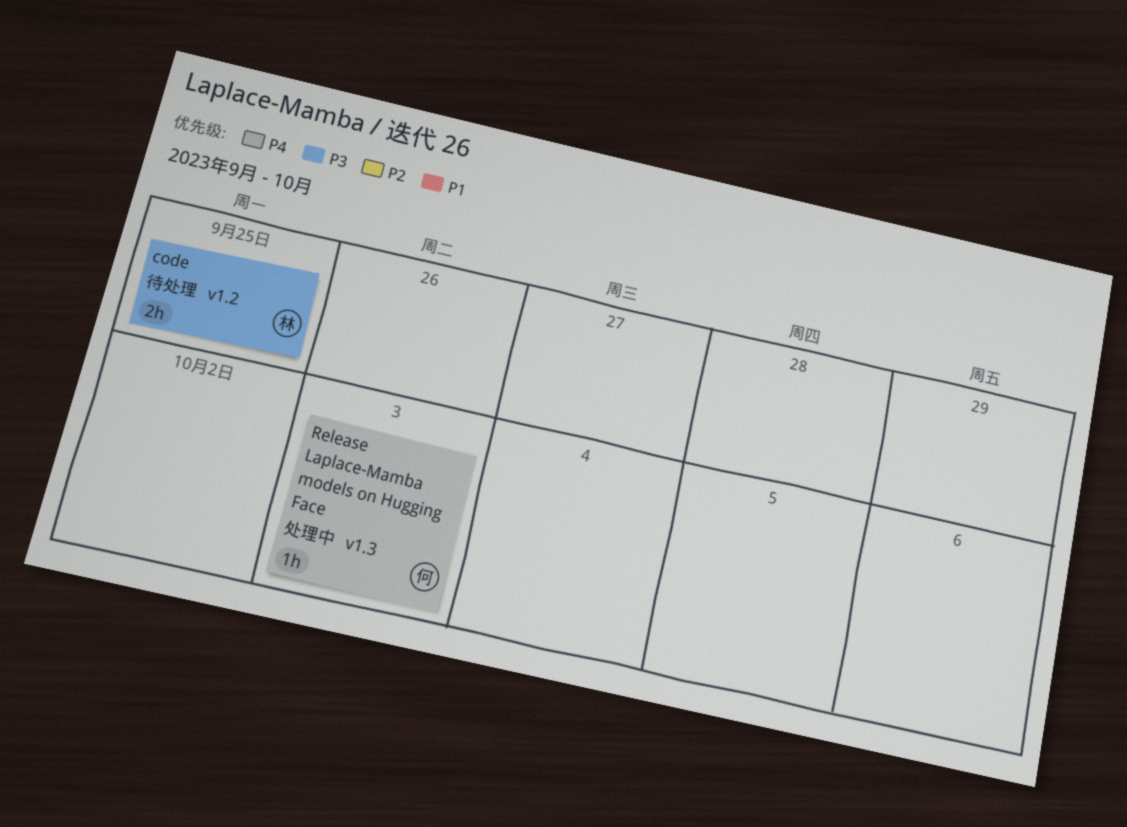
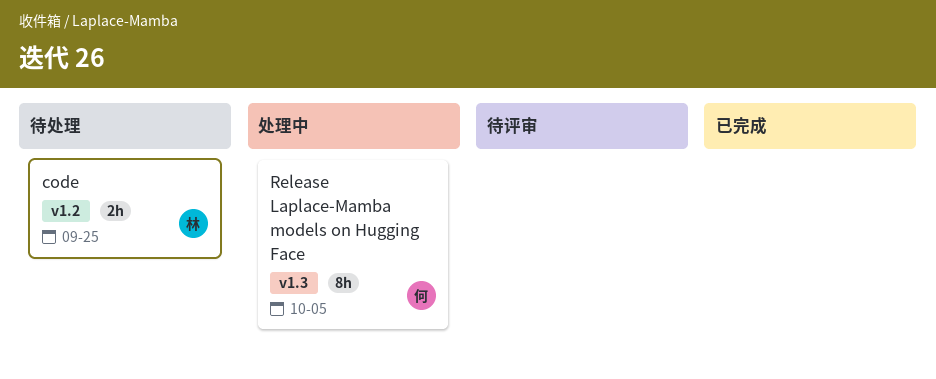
Release Laplace-Mamba models on Hugging Face, estimate: 1h -> 8h
Release Laplace-Mamba models on Hugging Face, due: Oct 3 -> Oct 5

